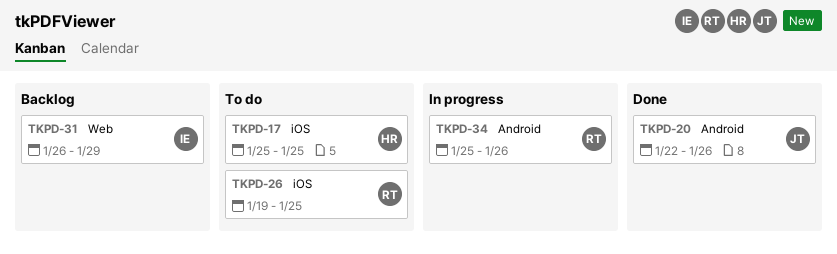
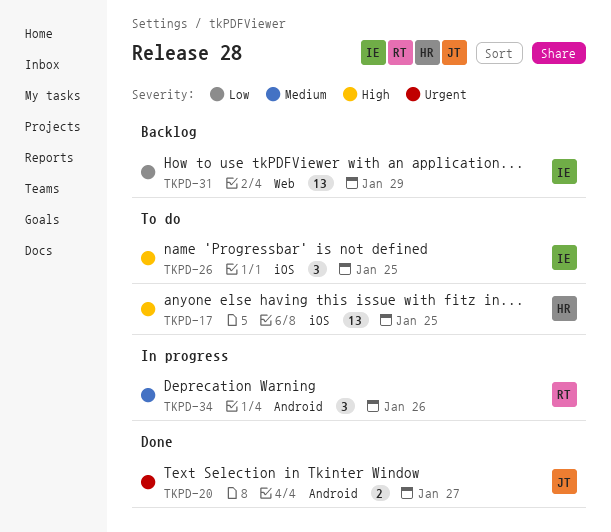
TKPD-20, due: Jan 26 -> Jan 27
TKPD-26, owner: RT -> IE

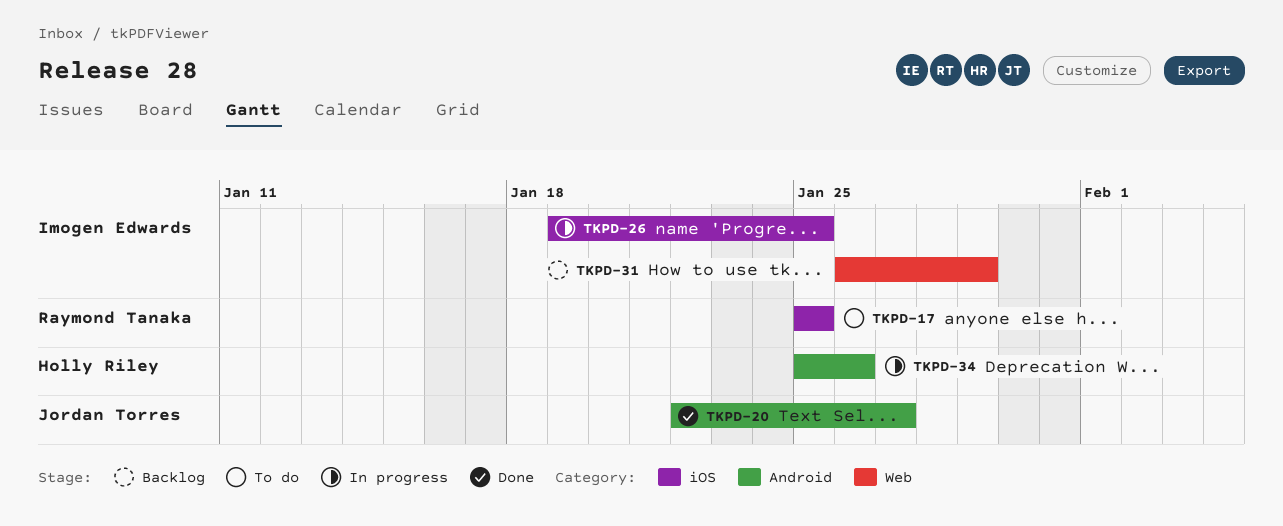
TKPD-17, owner: Holly Riley -> Raymond Tanaka
TKPD-26, status: To do -> In progress
TKPD-34, owner: Raymond Tanaka -> Holly Riley

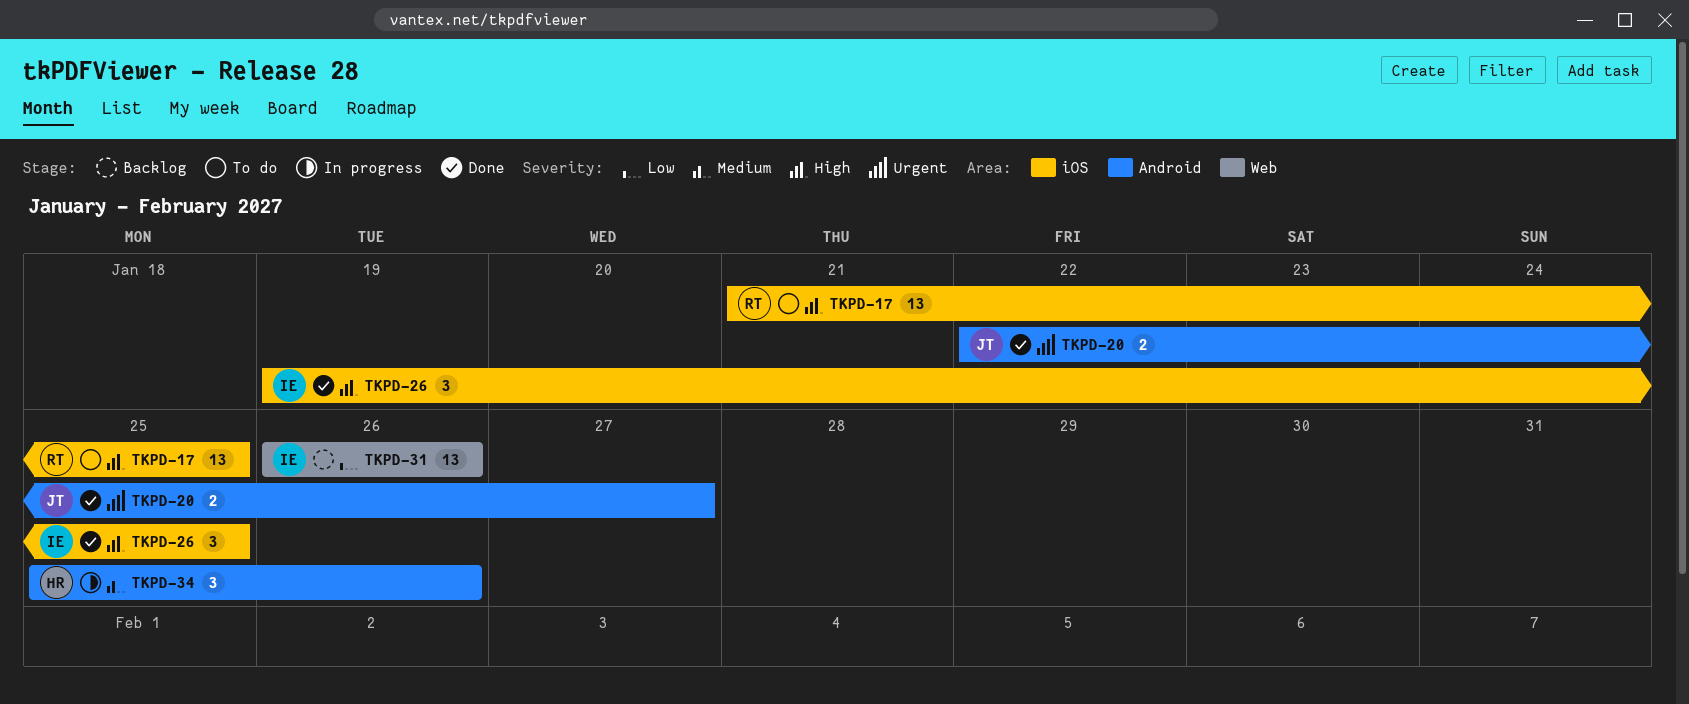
TKPD-17, start: Jan 25 -> Jan 21
TKPD-26, status: In progress -> Done
TKPD-31, due: Jan 29 -> Jan 26

